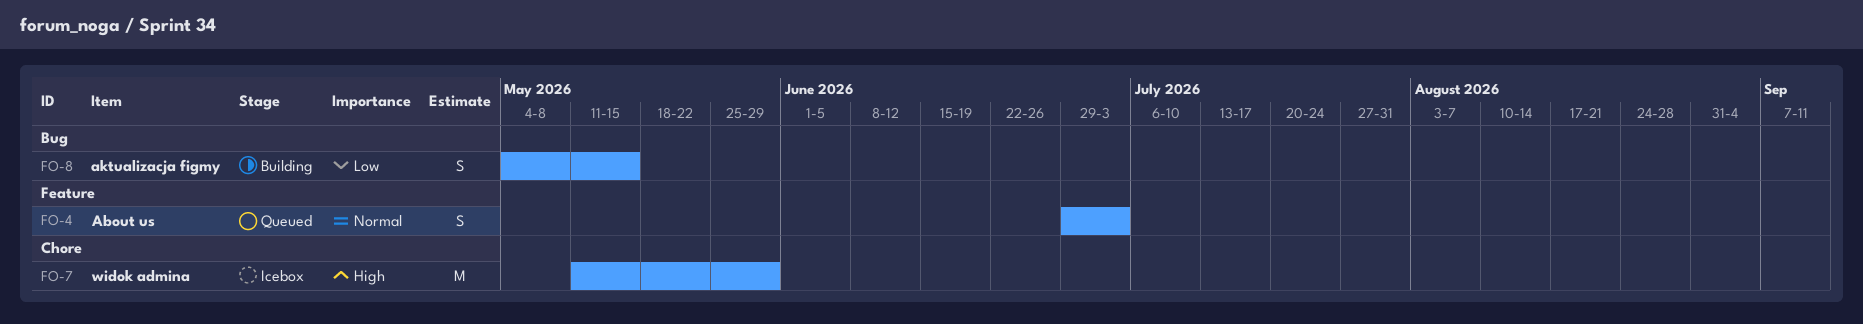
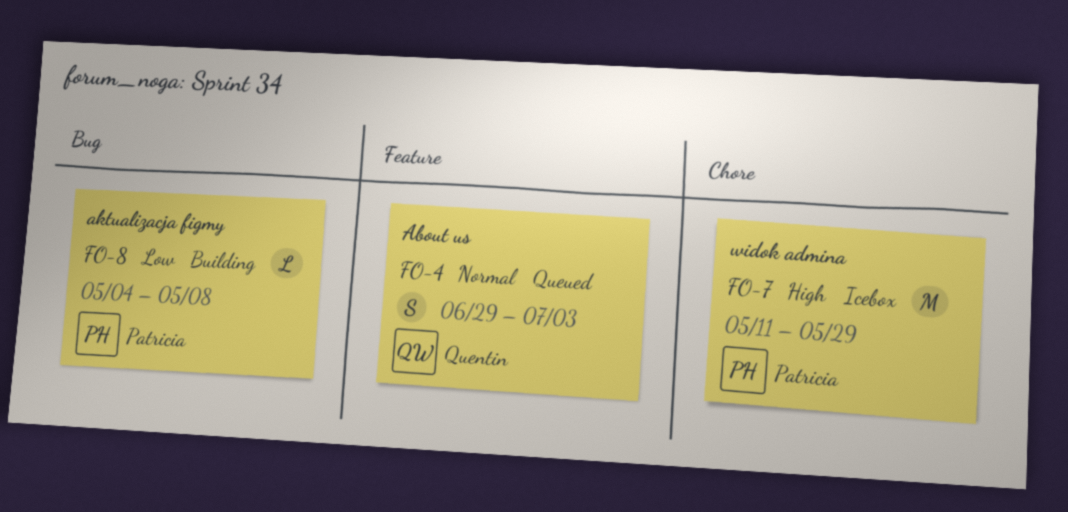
FO-8, estimate: S -> L
FO-8, due: May 15 -> May 8

